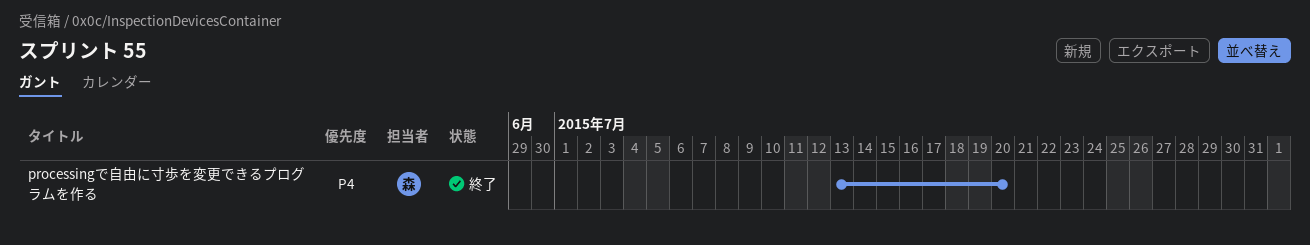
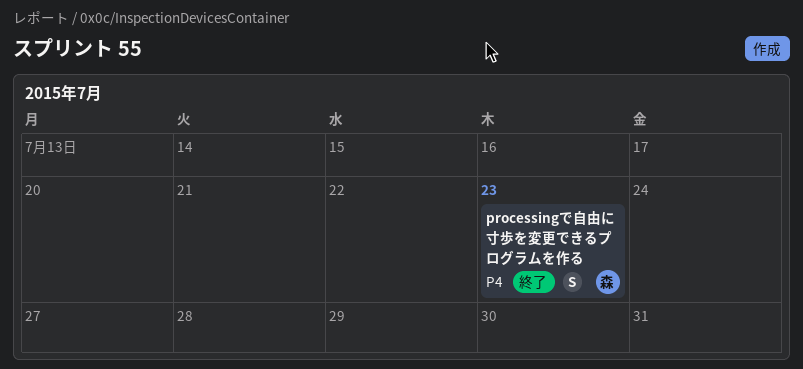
processingで自由に寸歩を変更できるプログラムを作る, due: Jul 20 -> Jul 23

